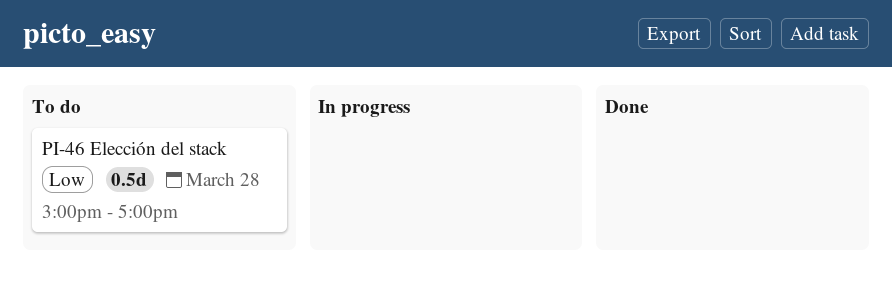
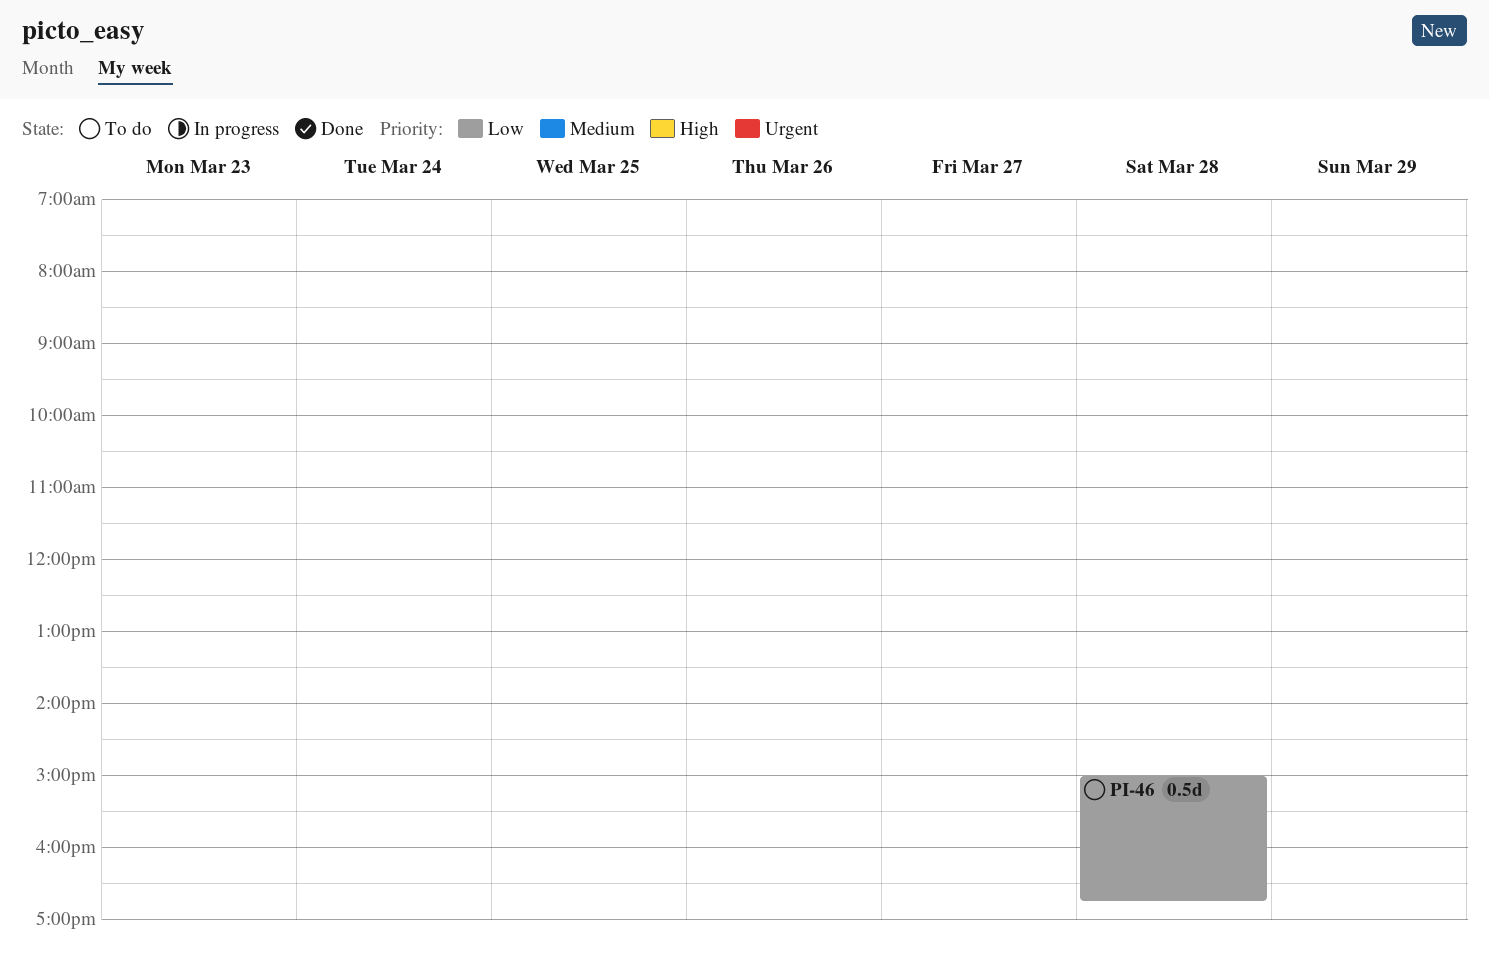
PI-46, ends: 17:00 -> 16:45

